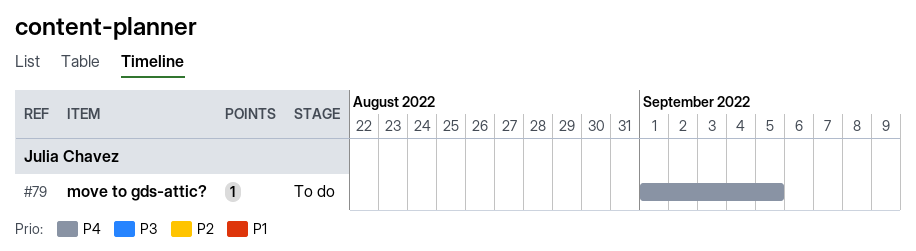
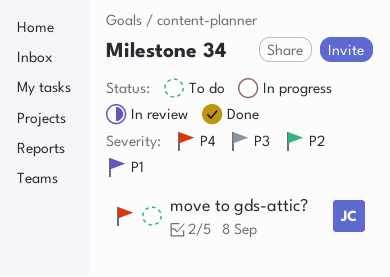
move to gds-attic?, due: Sep 5 -> Sep 8

